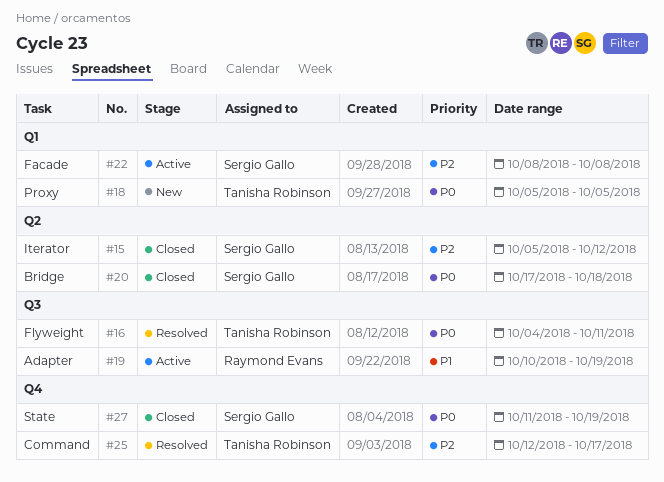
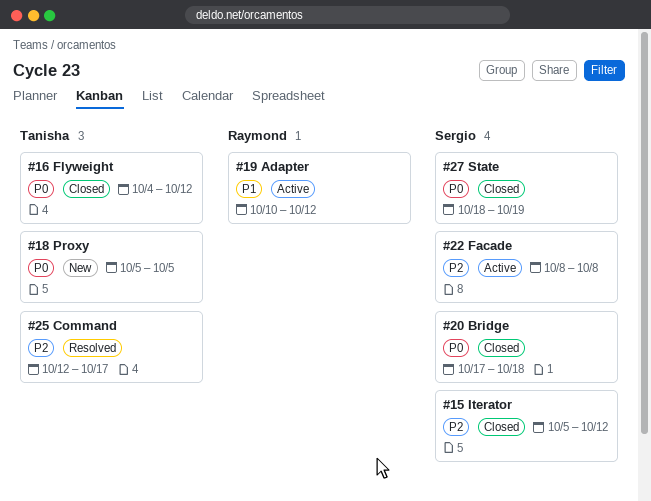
#16, status: Resolved -> Closed
#16, due: Oct 11 -> Oct 12
#19, due: Oct 19 -> Oct 12
#27, start: Oct 11 -> Oct 18

